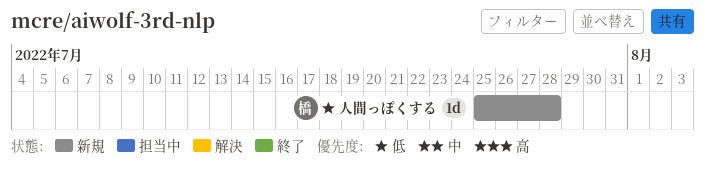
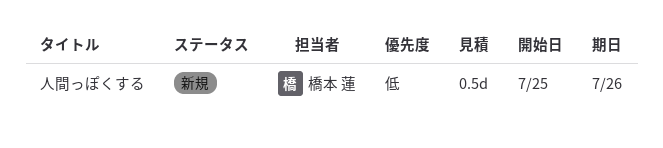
人間っぽくする, estimate: 1d -> 0.5d
人間っぽくする, due: Jul 28 -> Jul 26

